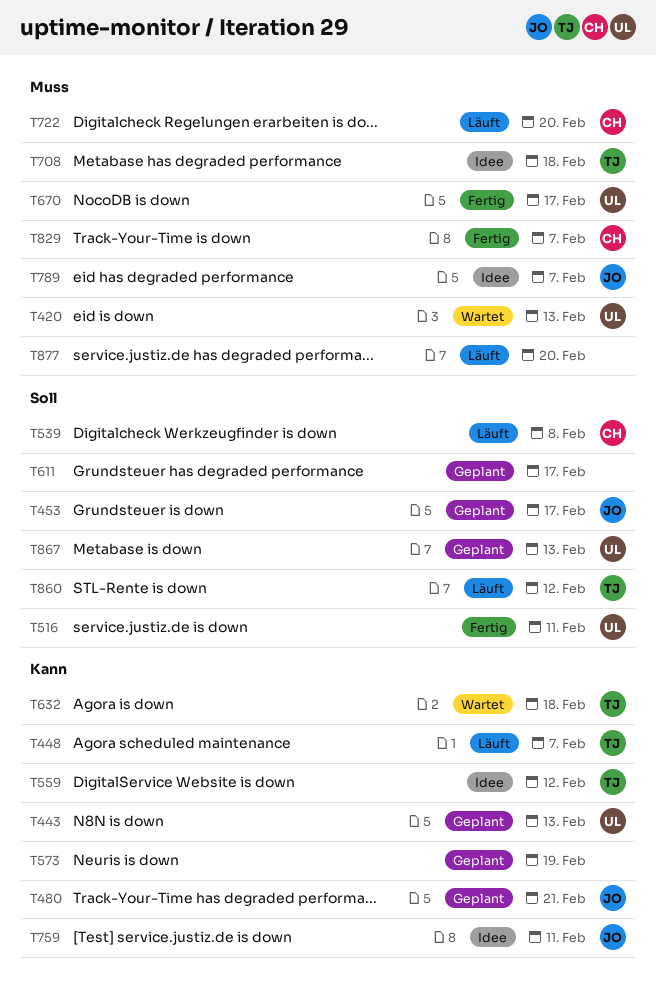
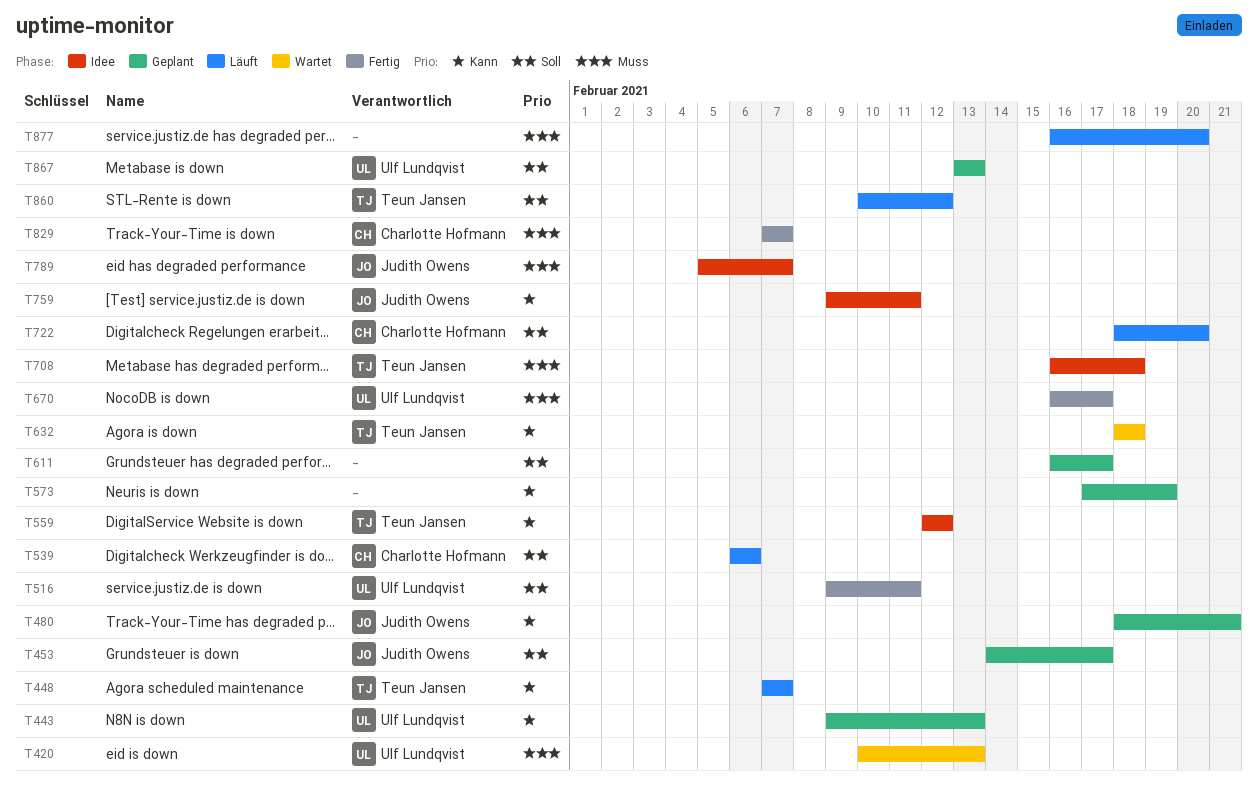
T539, due: Feb 8 -> Feb 6
T722, priority: Muss -> Soll

